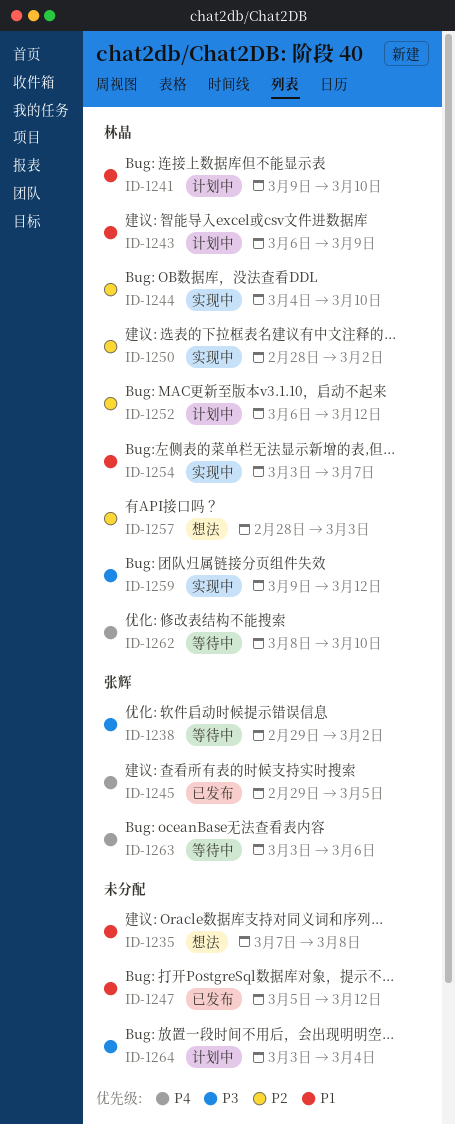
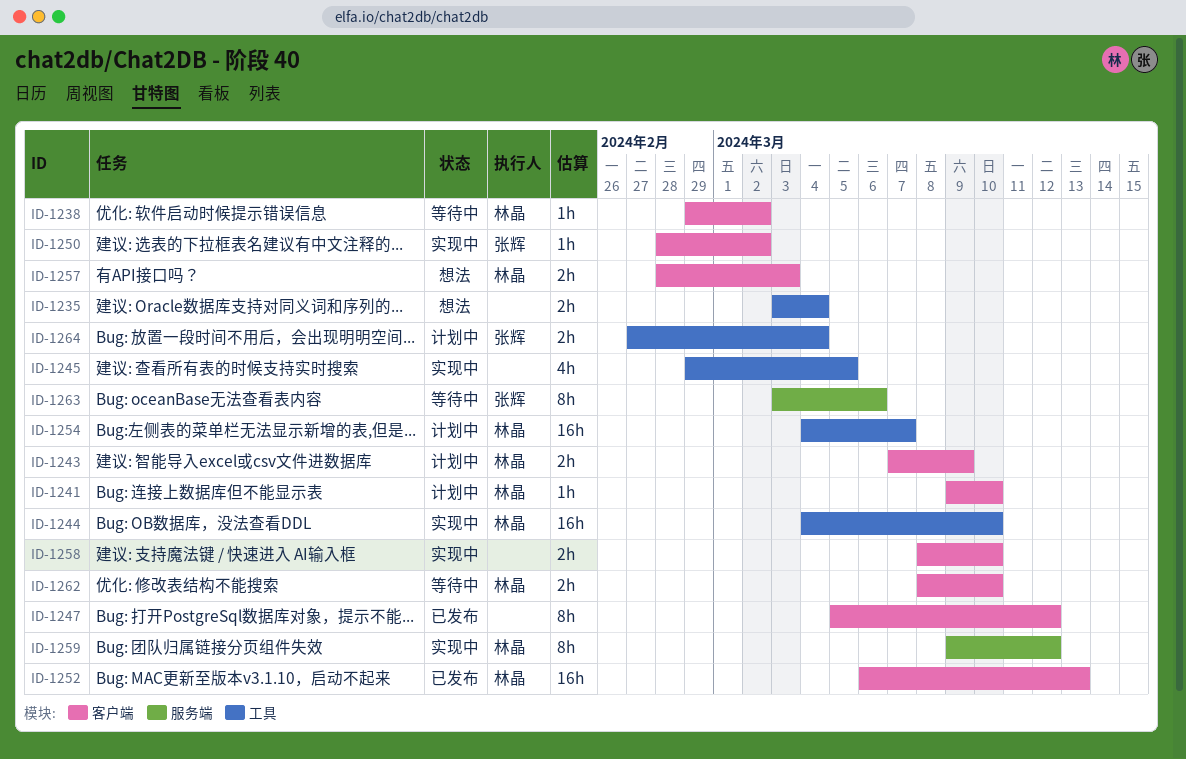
ID-1235, start: Mar 7 -> Mar 3
ID-1235, due: Mar 8 -> Mar 4
ID-1238, owner: 张辉 -> 林晶
ID-1243, start: Mar 6 -> Mar 7
ID-1245, status: 已发布 -> 实现中
ID-1245, owner: 张辉 -> none
ID-1250, owner: 林晶 -> 张辉
ID-1252, status: 计划中 -> 已发布
ID-1252, due: Mar 12 -> Mar 13
ID-1254, status: 实现中 -> 计划中
ID-1254, start: Mar 3 -> Mar 4
ID-1258: none -> present
ID-1264, owner: none -> 张辉
ID-1264, start: Mar 3 -> Feb 27

